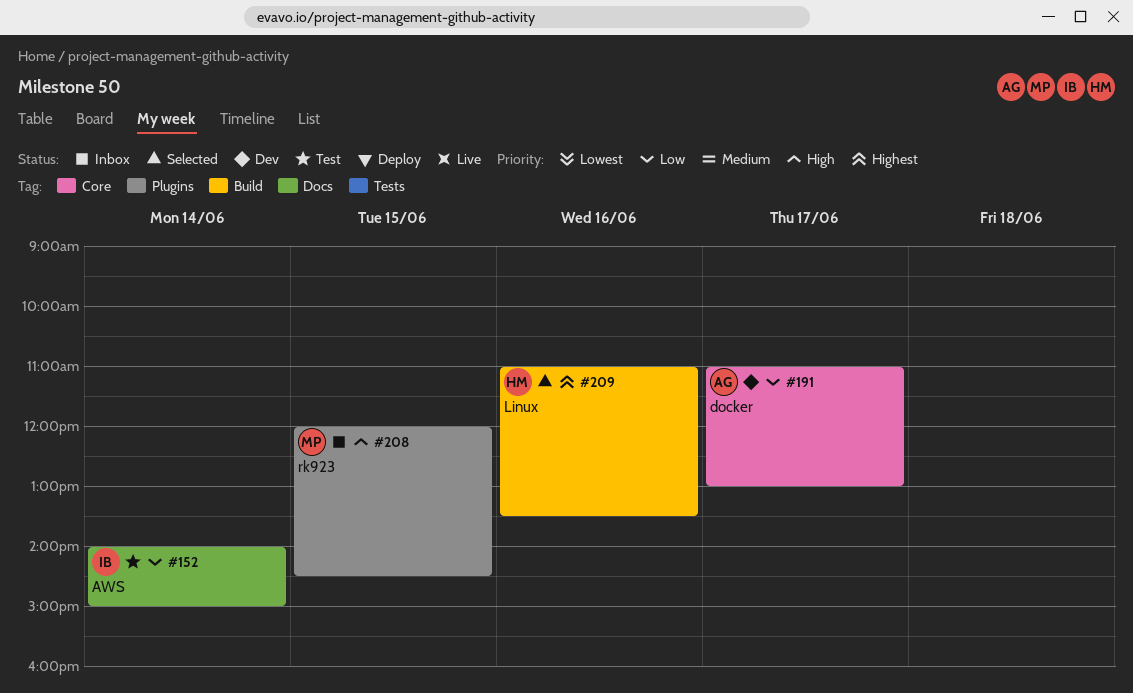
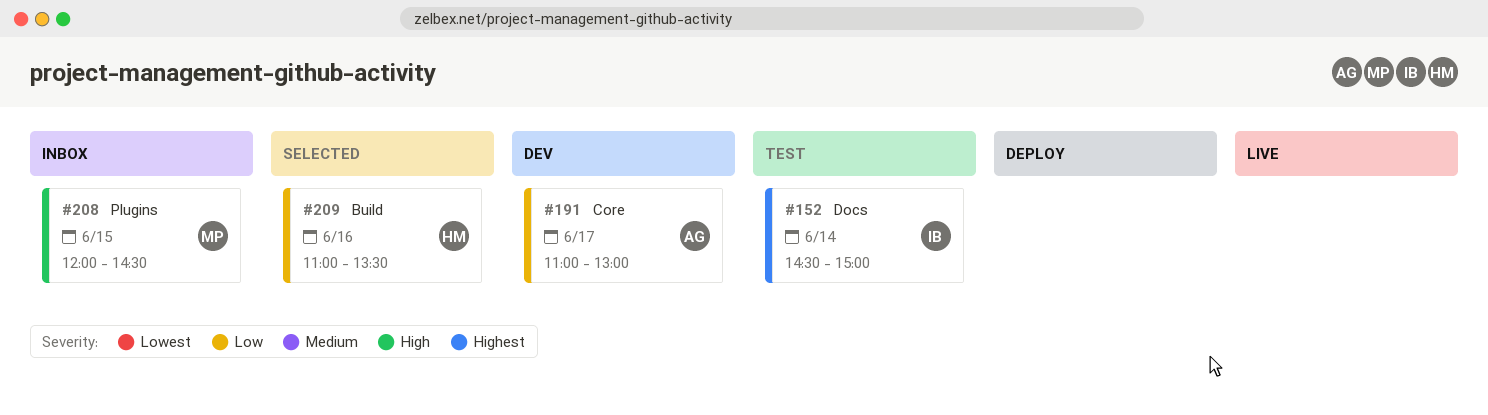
#152, priority: Low -> Highest
#152, begins: 14:00 -> 14:30
#209, priority: Highest -> Low

